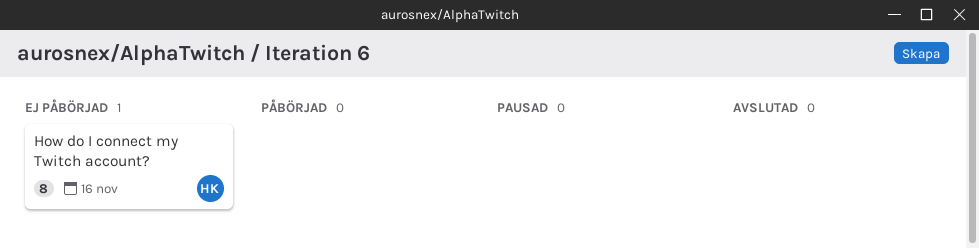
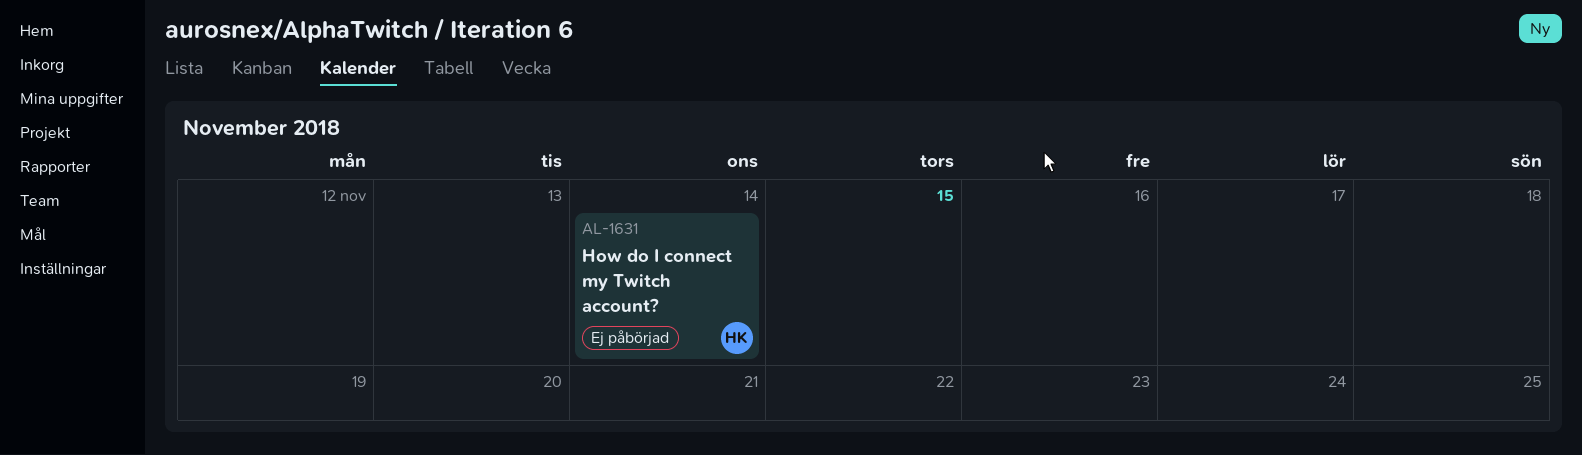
How do I connect my Twitch account?, due: Nov 16 -> Nov 14

